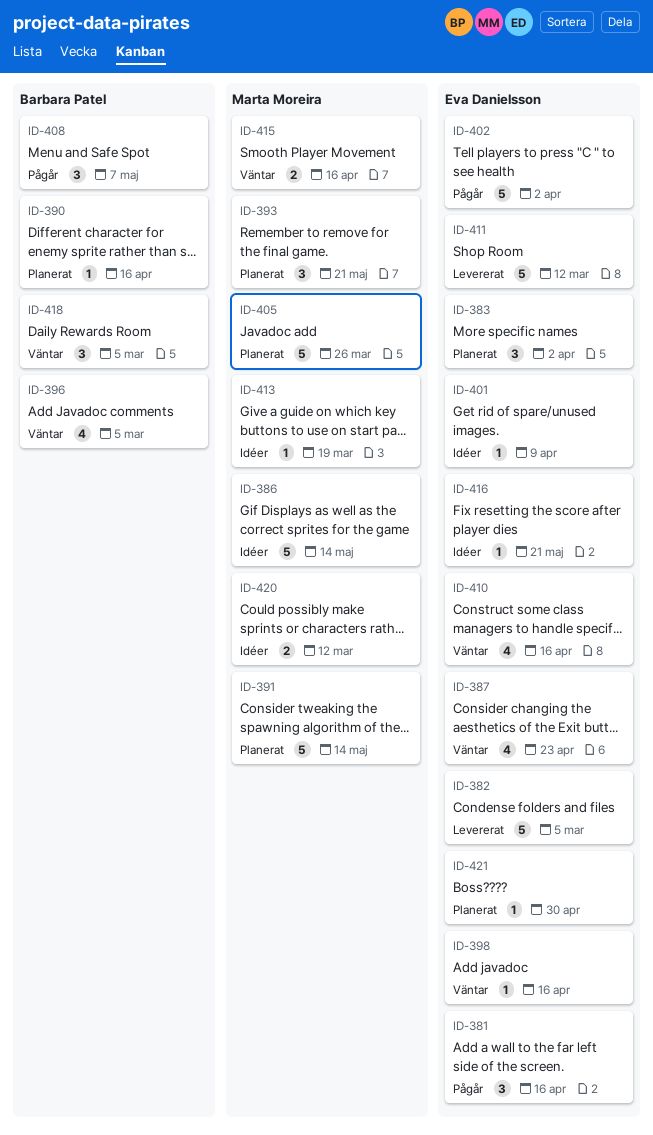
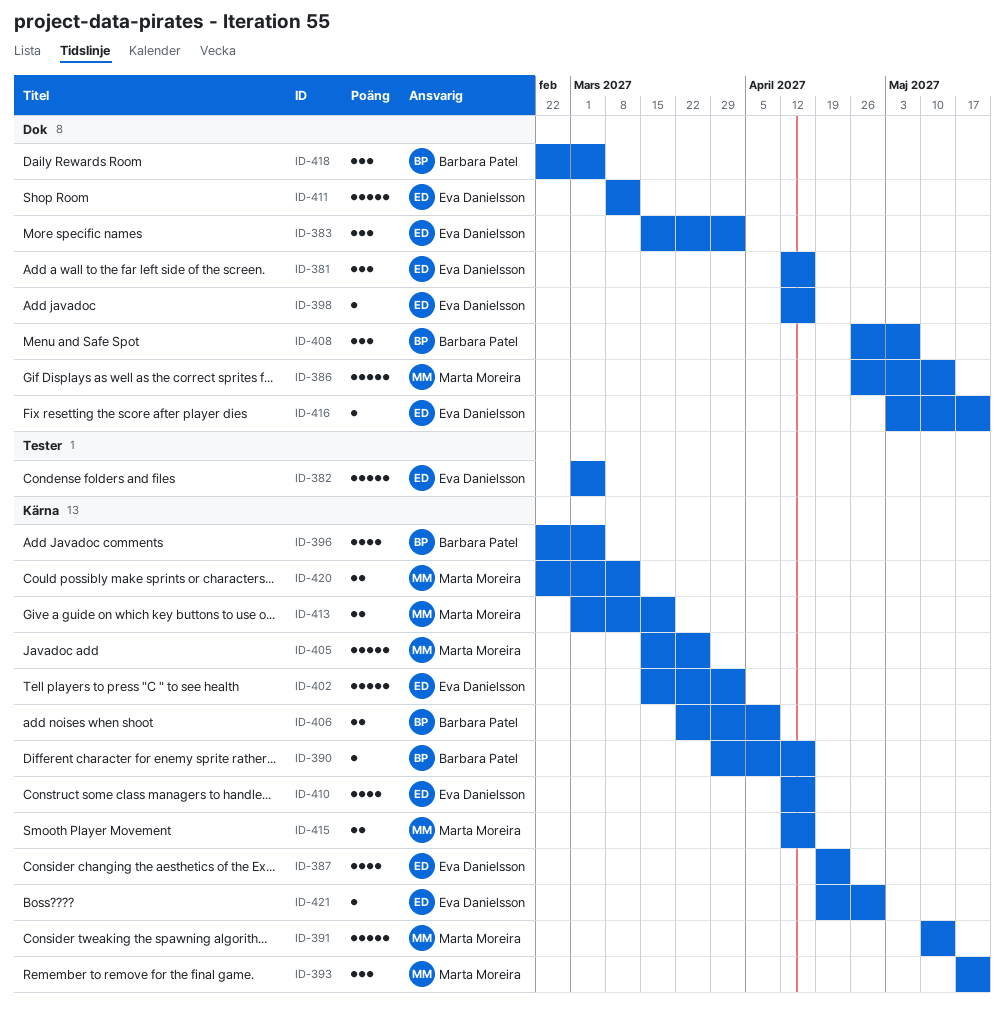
ID-401: present -> none
ID-406: none -> present
ID-413, estimate: 1 -> 2

